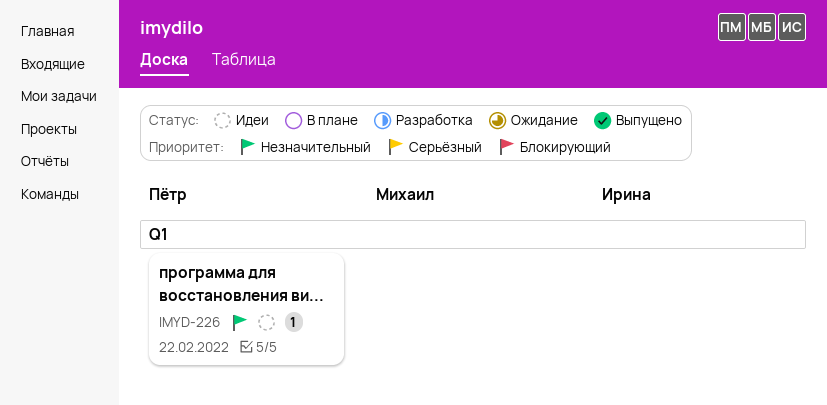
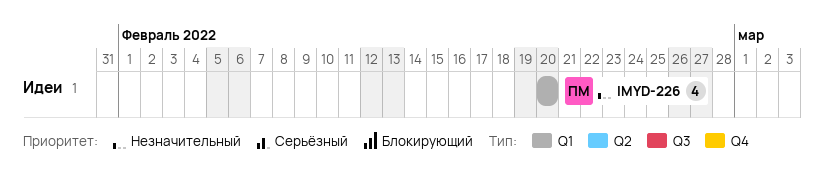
IMYD-226, estimate: 1 -> 4
IMYD-226, due: Feb 22 -> Feb 20

